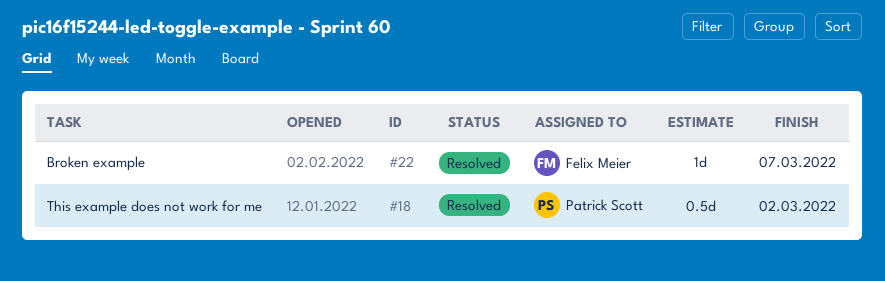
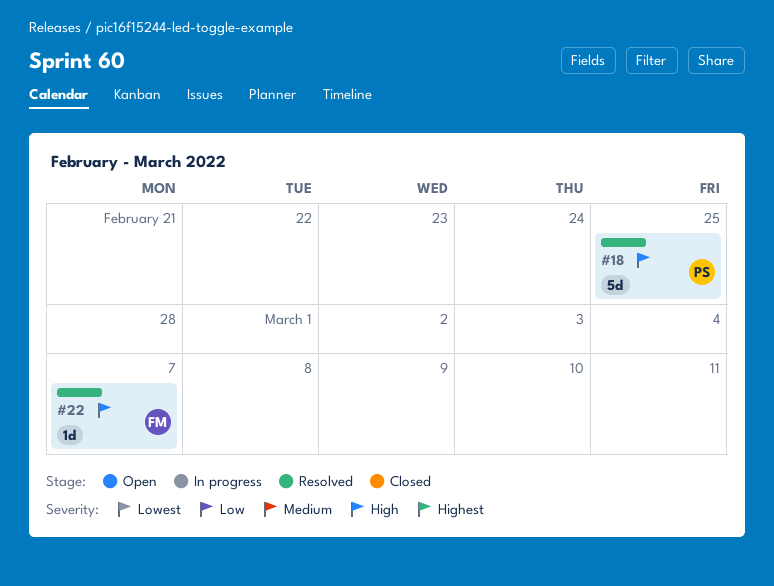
#18, estimate: 0.5d -> 5d
#18, due: Mar 2 -> Feb 25

